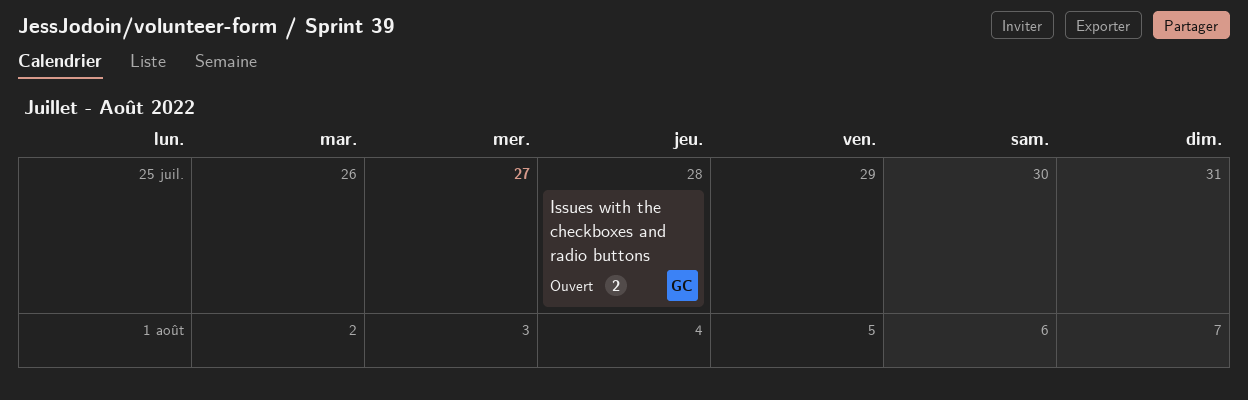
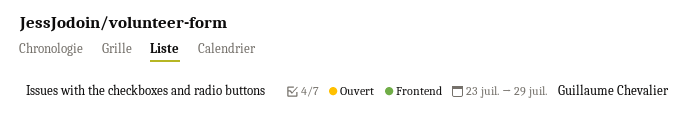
Issues with the checkboxes and radio buttons, due: Jul 28 -> Jul 29

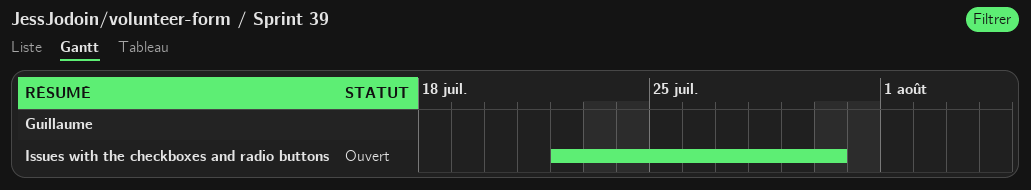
Issues with the checkboxes and radio buttons, start: Jul 23 -> Jul 22
Issues with the checkboxes and radio buttons, due: Jul 29 -> Jul 30

